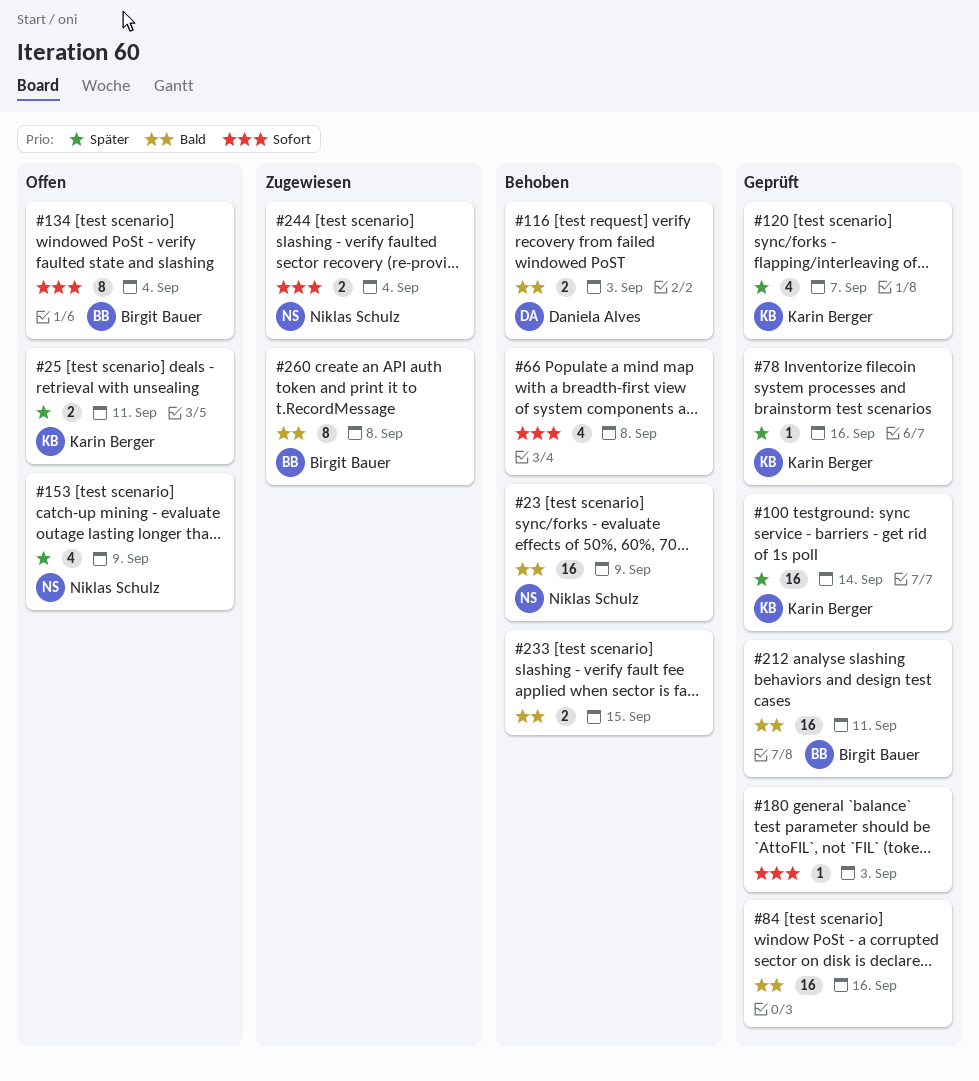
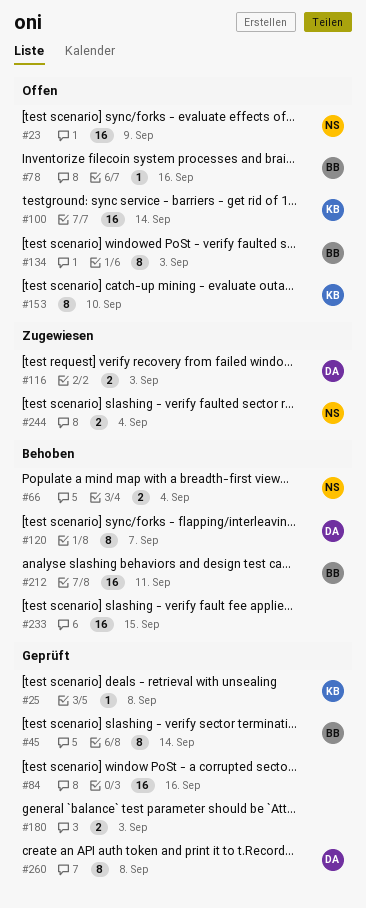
#23, status: Behoben -> Offen
#25, status: Offen -> Geprüft
#25, estimate: 2 -> 1
#25, due: Sep 11 -> Sep 8
#45: none -> present
#66, owner: none -> Niklas Schulz
#66, estimate: 4 -> 2
#66, due: Sep 8 -> Sep 4
#78, status: Geprüft -> Offen
#78, owner: Karin Berger -> Birgit Bauer
#100, status: Geprüft -> Offen
#116, status: Behoben -> Zugewiesen
#120, status: Geprüft -> Behoben
#120, owner: Karin Berger -> Daniela Alves
#120, estimate: 4 -> 8
#134, due: Sep 4 -> Sep 3
#153, owner: Niklas Schulz -> Karin Berger
#153, estimate: 4 -> 8
#153, due: Sep 9 -> Sep 10
#180, estimate: 1 -> 2
#212, status: Geprüft -> Behoben
#233, estimate: 2 -> 16
#260, status: Zugewiesen -> Geprüft
#260, owner: Birgit Bauer -> Daniela Alves

